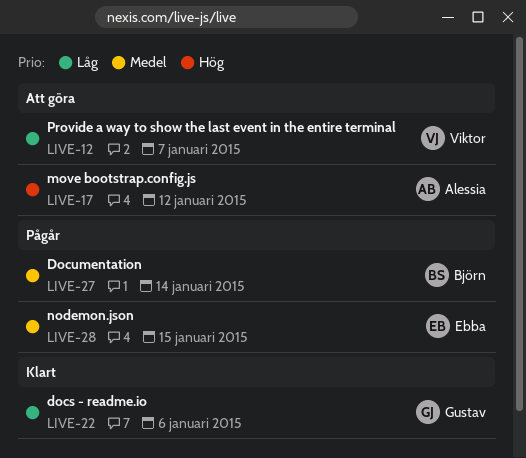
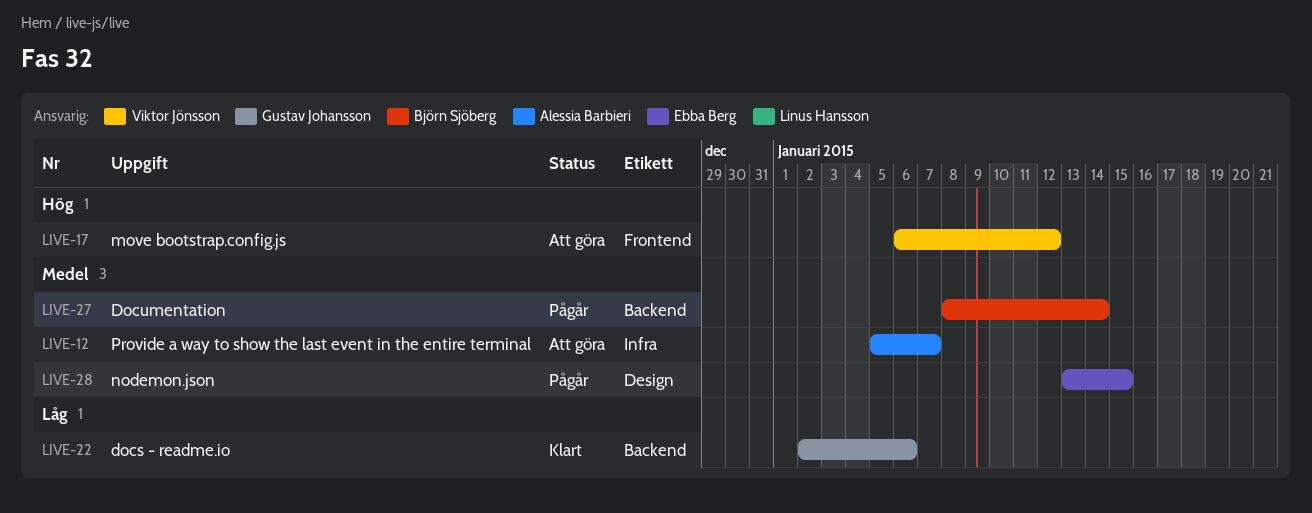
LIVE-12, owner: Viktor Jönsson -> Alessia Barbieri
LIVE-12, priority: Låg -> Medel
LIVE-17, owner: Alessia Barbieri -> Viktor Jönsson

